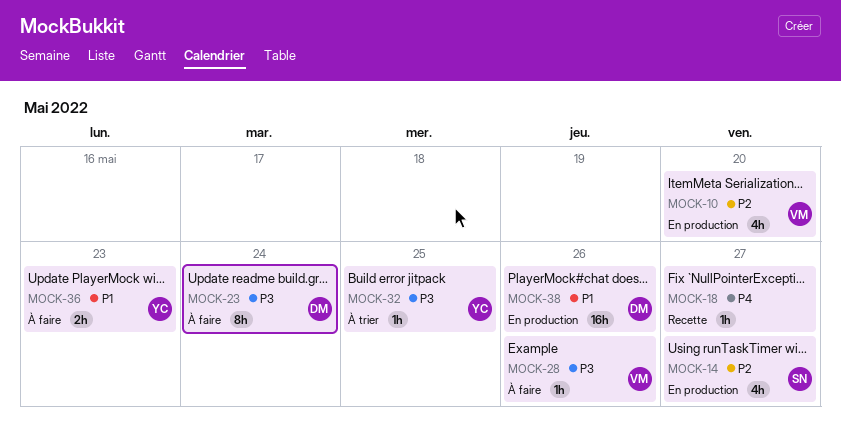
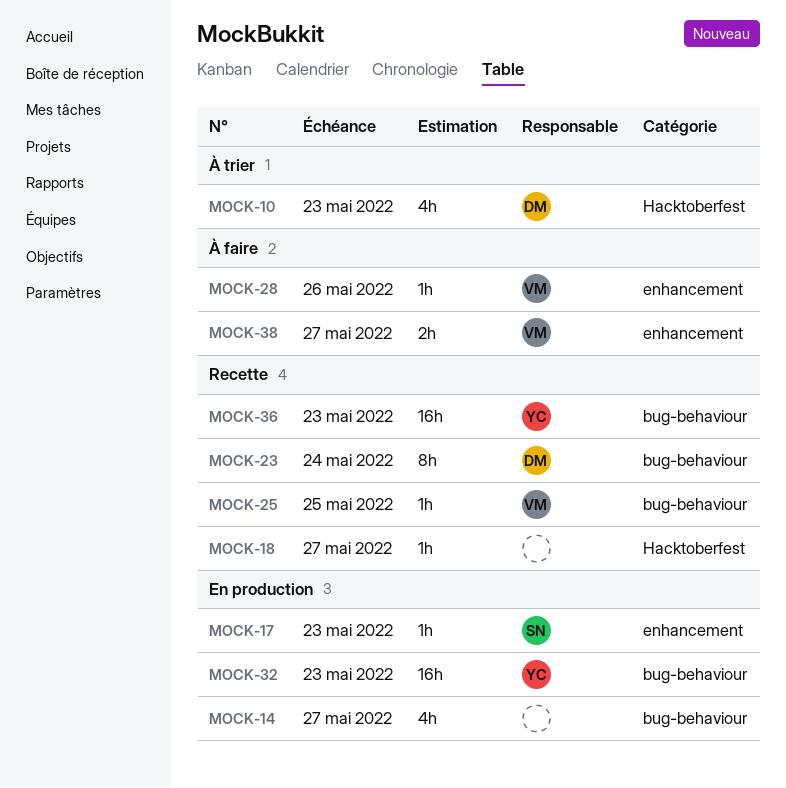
MOCK-10, status: En production -> À trier
MOCK-10, owner: VM -> DM
MOCK-10, due: May 20 -> May 23
MOCK-14, owner: SN -> none
MOCK-17: none -> present
MOCK-23, status: À faire -> Recette
MOCK-25: none -> present
MOCK-32, status: À trier -> En production
MOCK-32, estimate: 1h -> 16h
MOCK-32, due: May 25 -> May 23
MOCK-36, status: À faire -> Recette
MOCK-36, estimate: 2h -> 16h
MOCK-38, status: En production -> À faire
MOCK-38, owner: DM -> VM
MOCK-38, estimate: 16h -> 2h
MOCK-38, due: May 26 -> May 27

